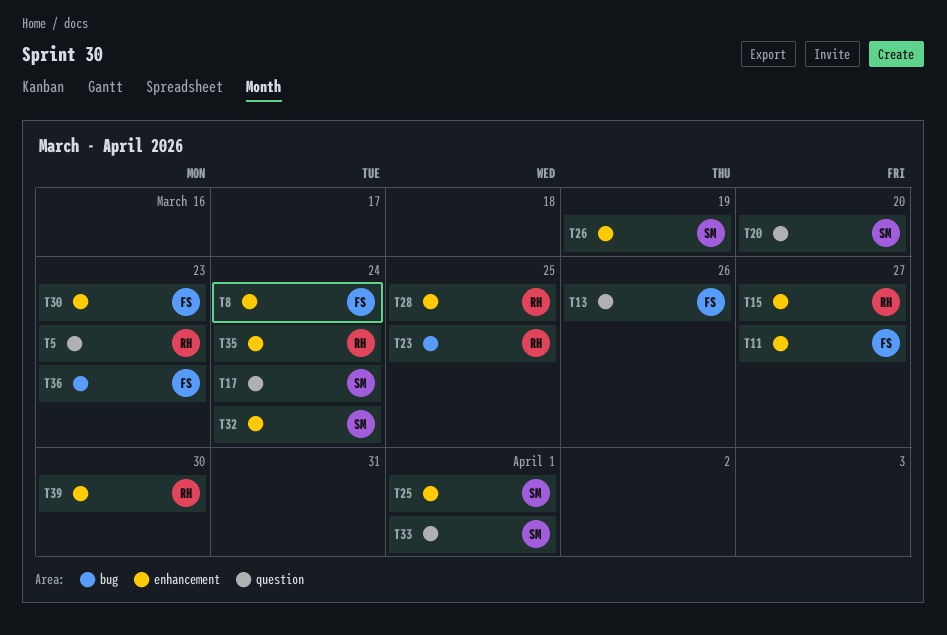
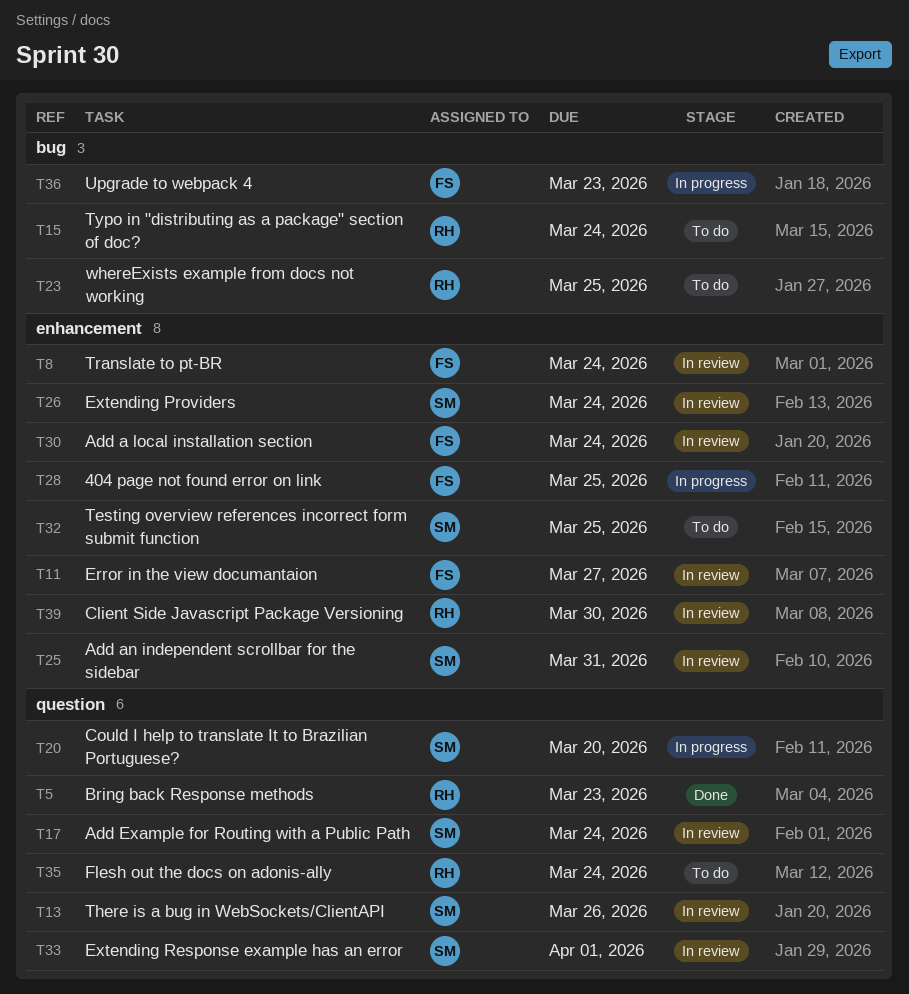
T13, owner: FS -> SM
T15, label: enhancement -> bug
T15, due: Mar 27 -> Mar 24
T25, due: Apr 1 -> Mar 31
T26, due: Mar 19 -> Mar 24
T28, owner: RH -> FS
T30, due: Mar 23 -> Mar 24
T32, due: Mar 24 -> Mar 25
T35, label: enhancement -> question

